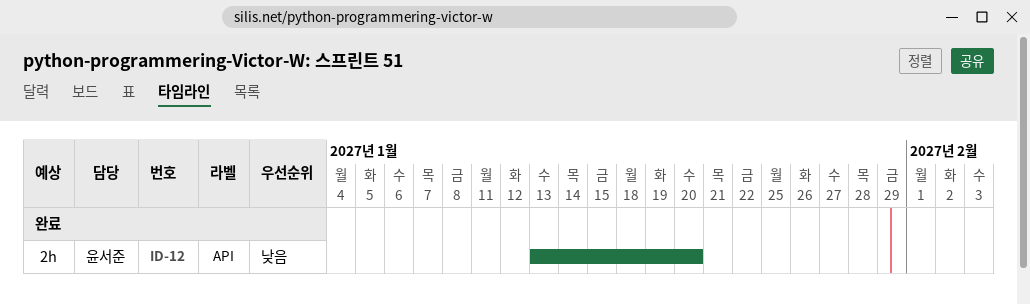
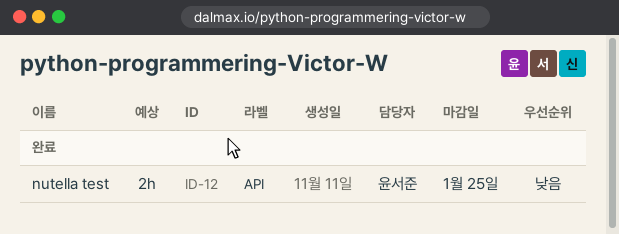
ID-12, due: Jan 20 -> Jan 25

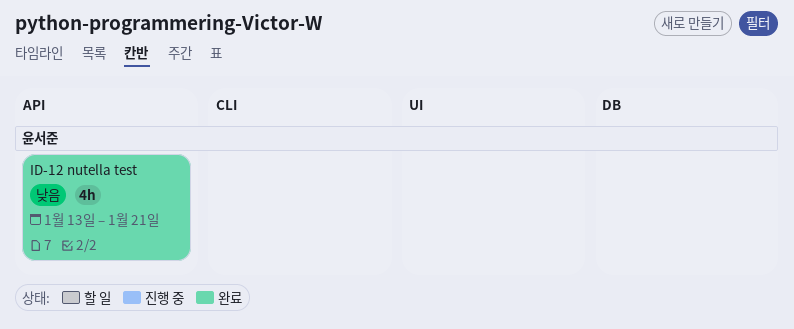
ID-12, estimate: 2h -> 4h
ID-12, due: Jan 25 -> Jan 21

